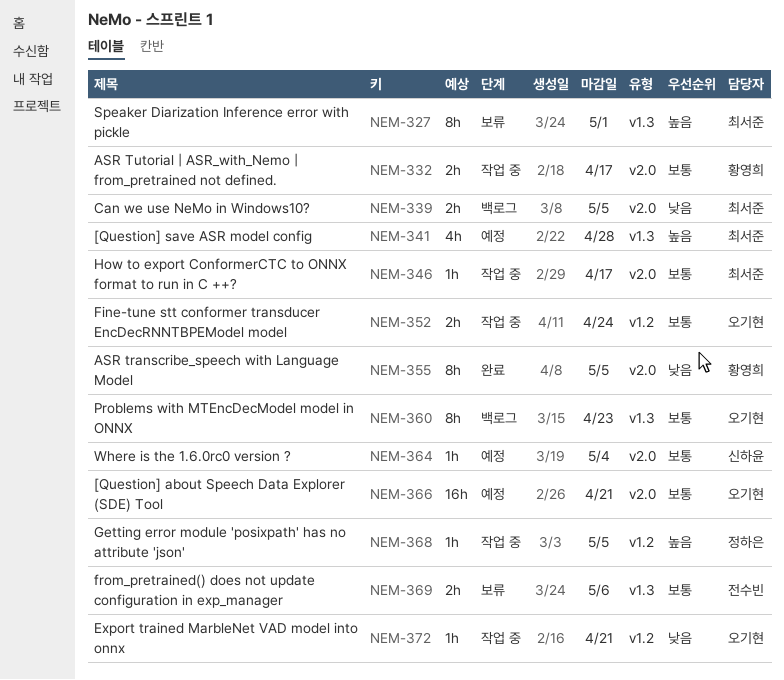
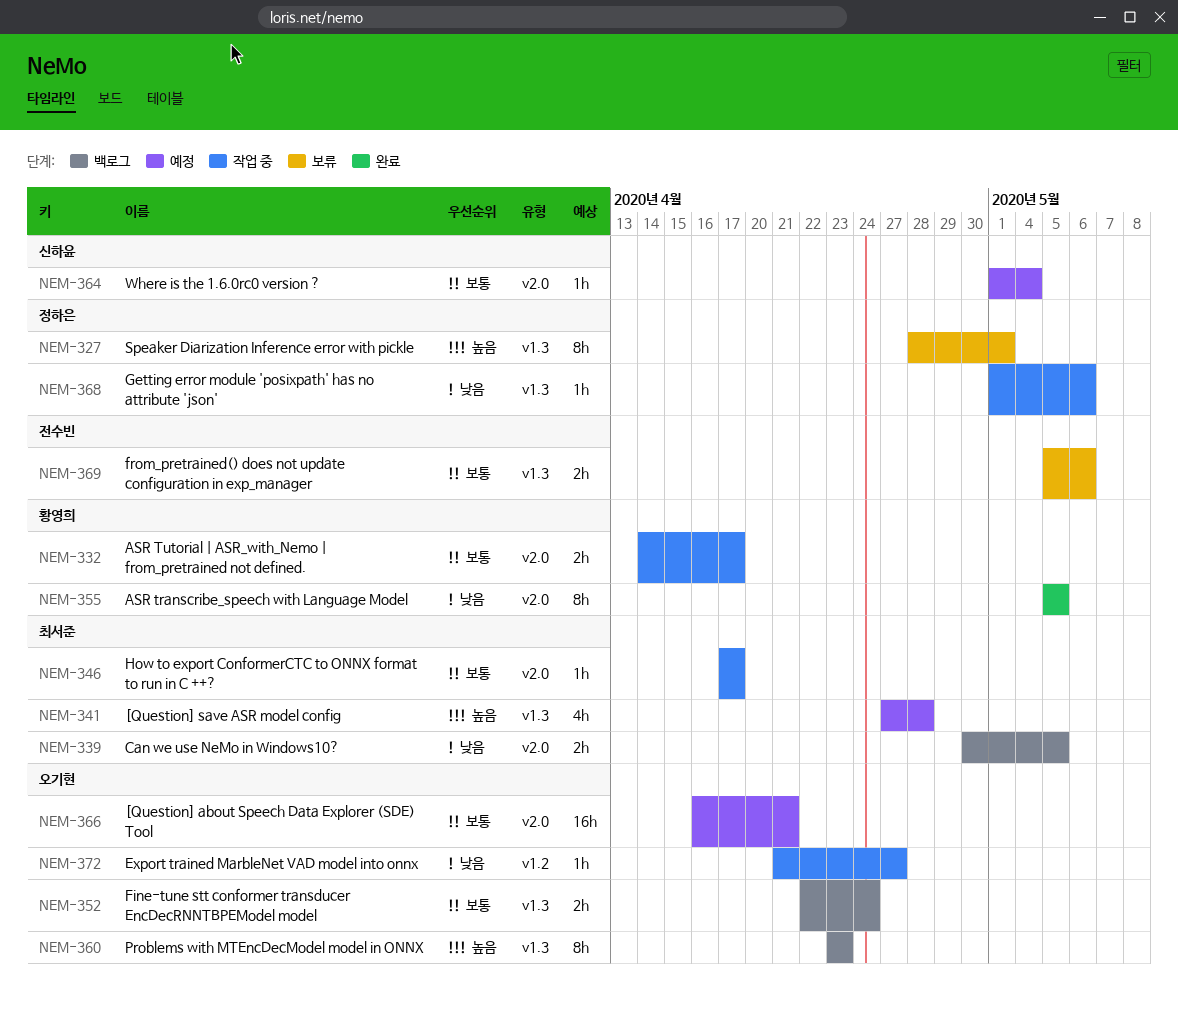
NEM-327, owner: 최서준 -> 정하은
NEM-352, status: 작업 중 -> 백로그
NEM-352, label: v1.2 -> v1.3
NEM-360, priority: 보통 -> 높음
NEM-368, priority: 높음 -> 낮음
NEM-368, label: v1.2 -> v1.3
NEM-368, due: May 5 -> May 6
NEM-372, due: Apr 21 -> Apr 27

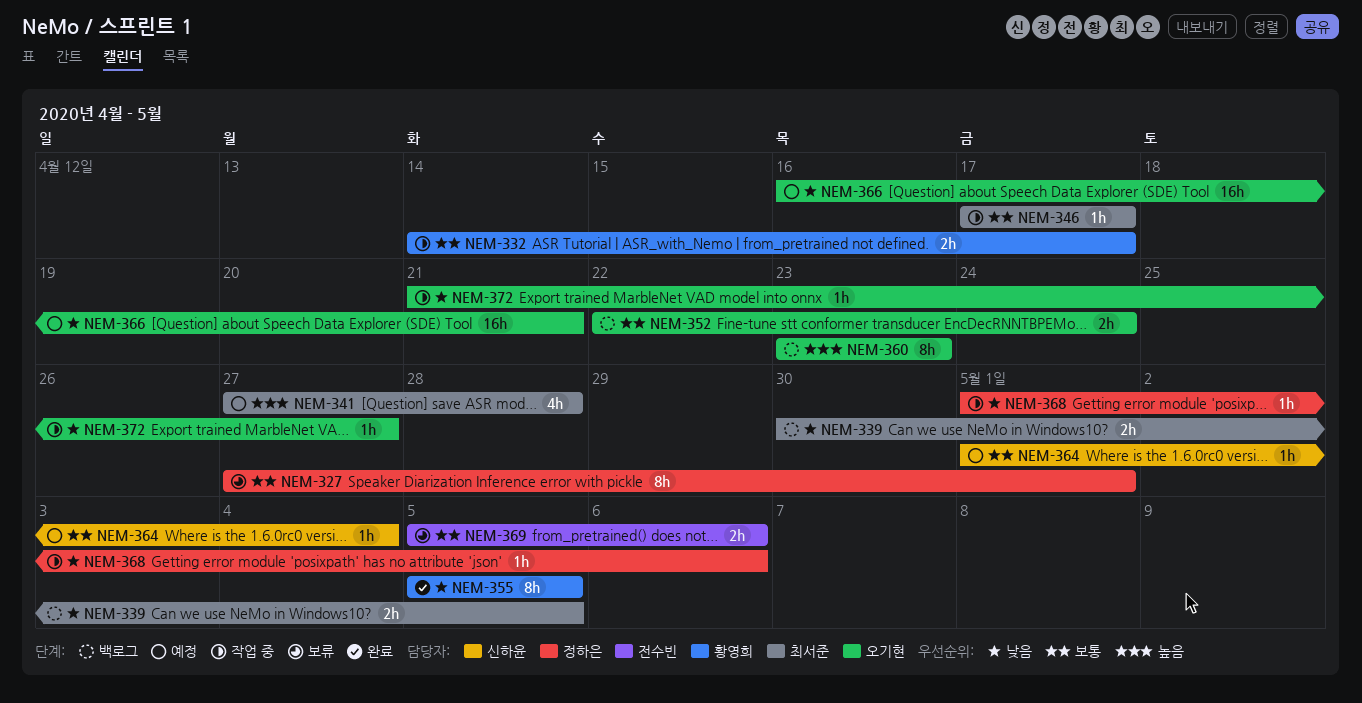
NEM-327, priority: 높음 -> 보통
NEM-327, start: Apr 28 -> Apr 27
NEM-366, priority: 보통 -> 낮음

